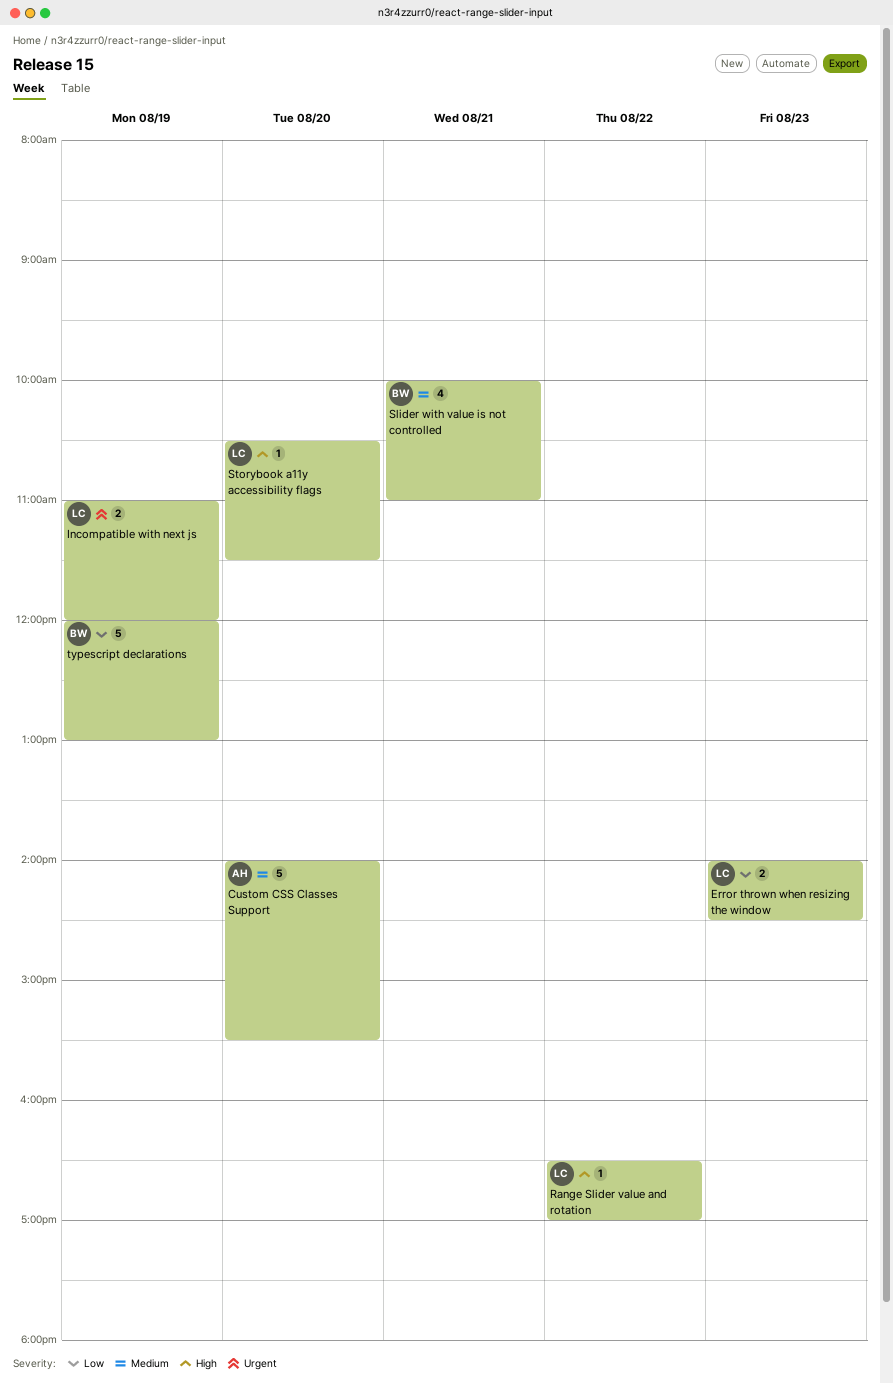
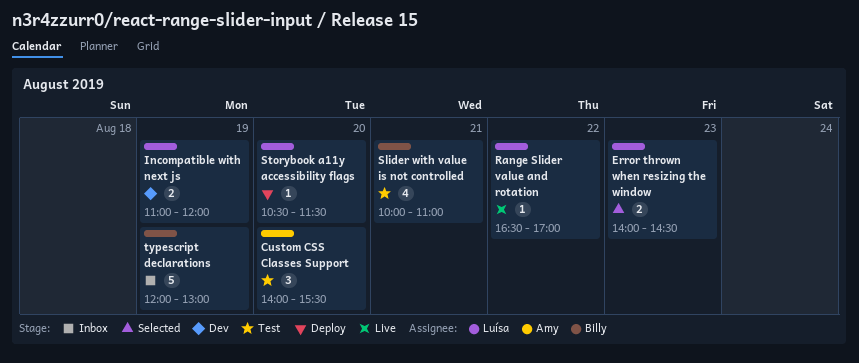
Custom CSS Classes Support, estimate: 5 -> 3

